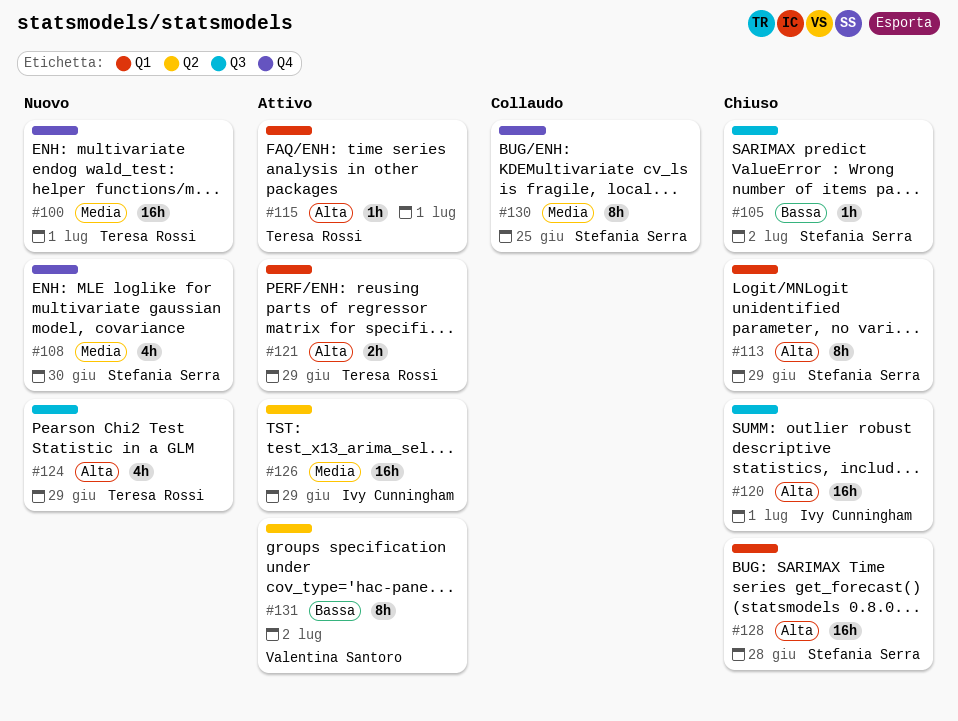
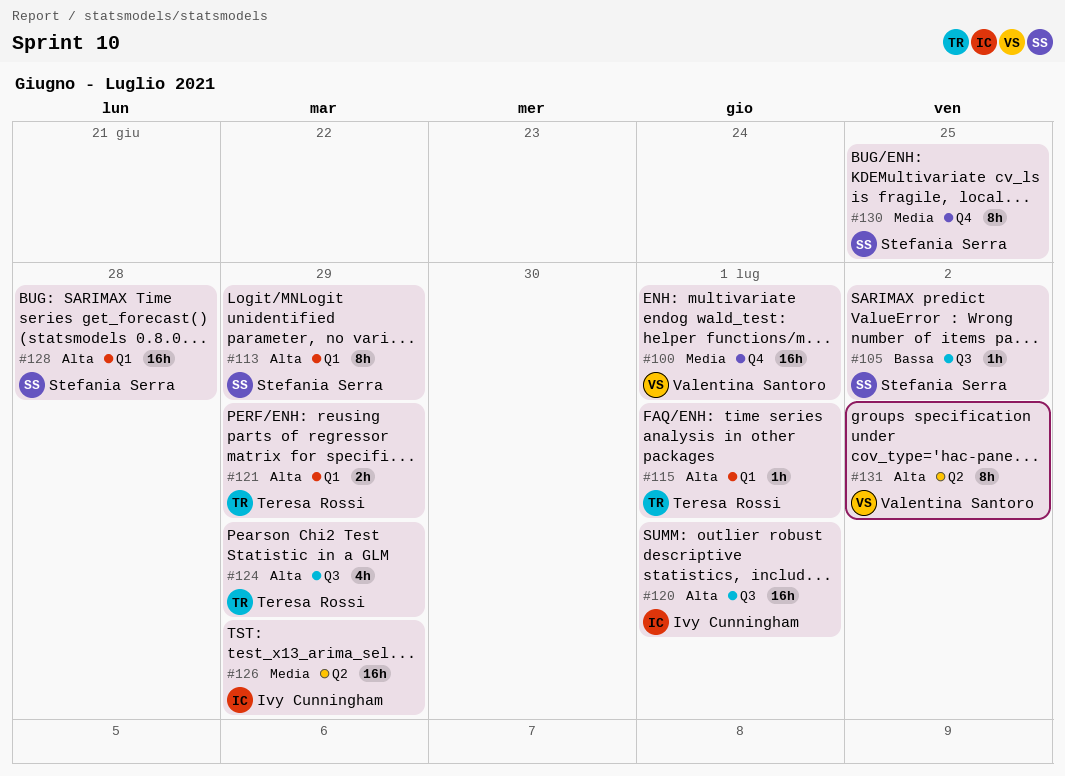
#100, owner: Teresa Rossi -> Valentina Santoro
#108: present -> none
#131, priority: Bassa -> Alta

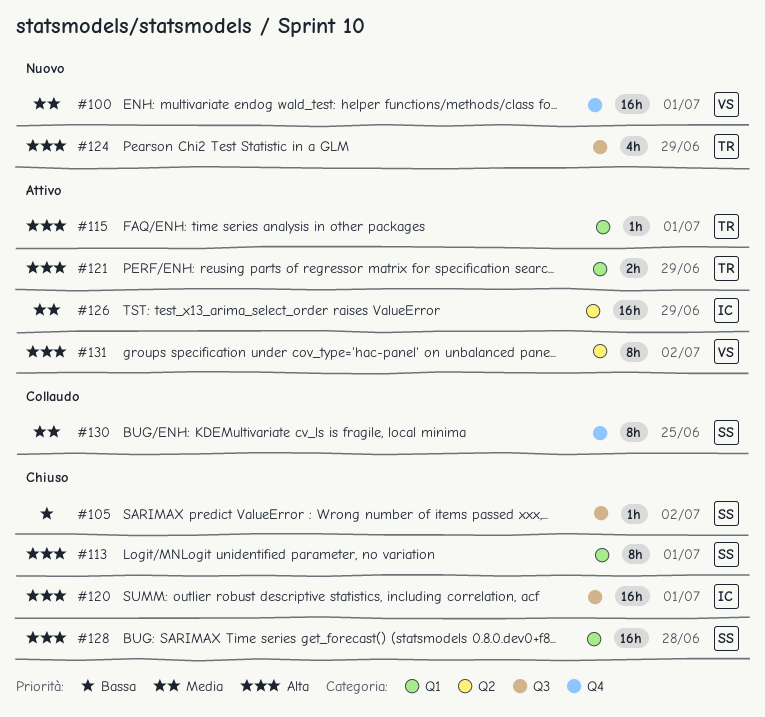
#113, due: Jun 29 -> Jul 1

